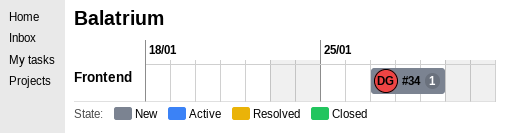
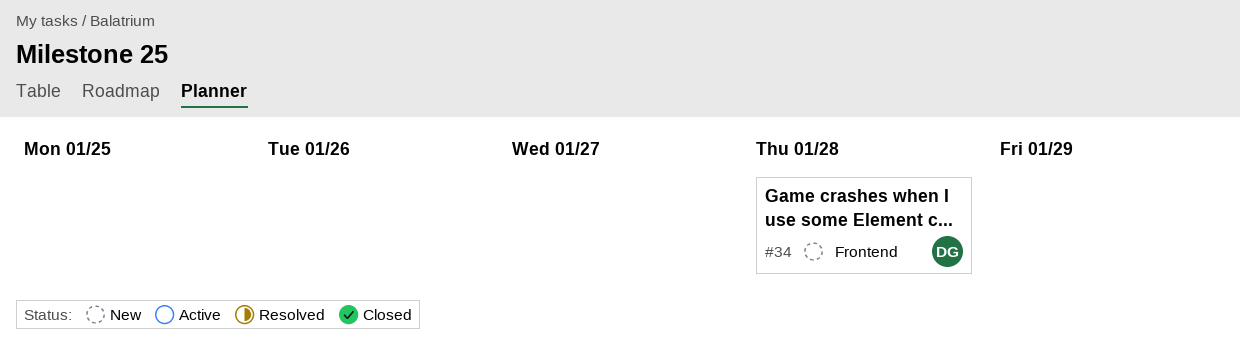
#34, due: Jan 29 -> Jan 28

